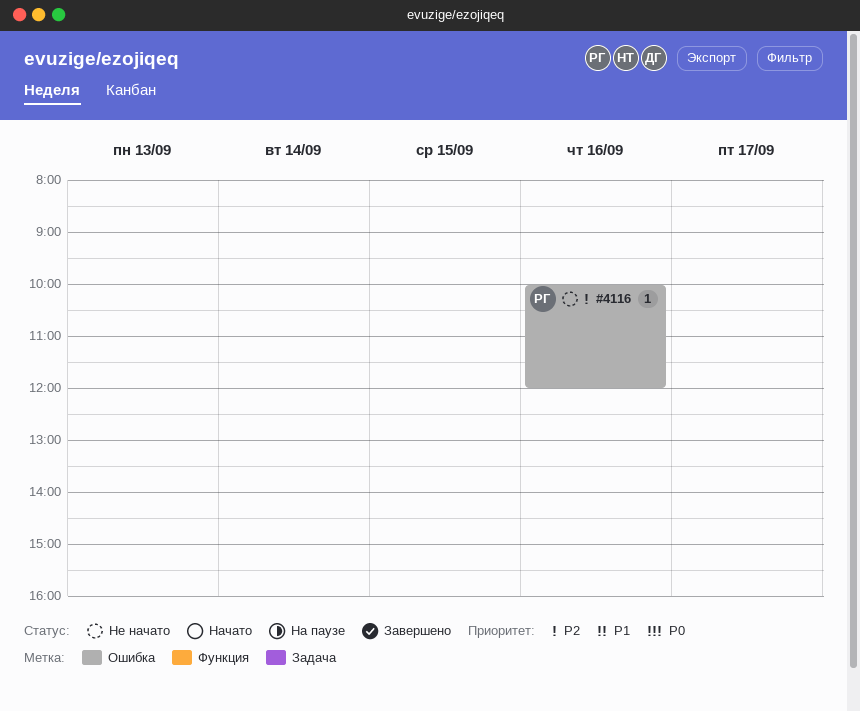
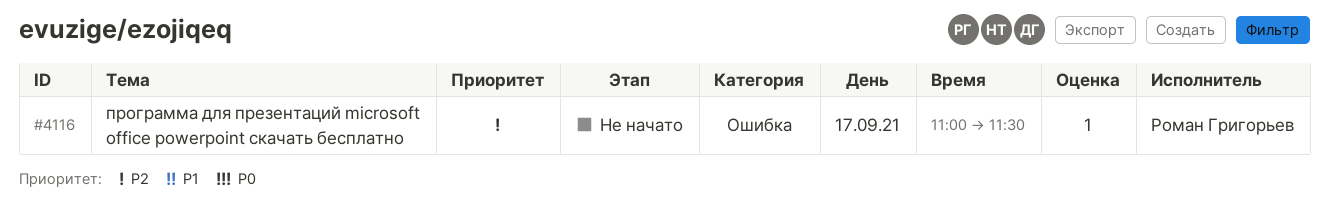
#4116, day: Sep 16 -> Sep 17
#4116, begins: 10:00 -> 11:00
#4116, ends: 12:00 -> 11:30

